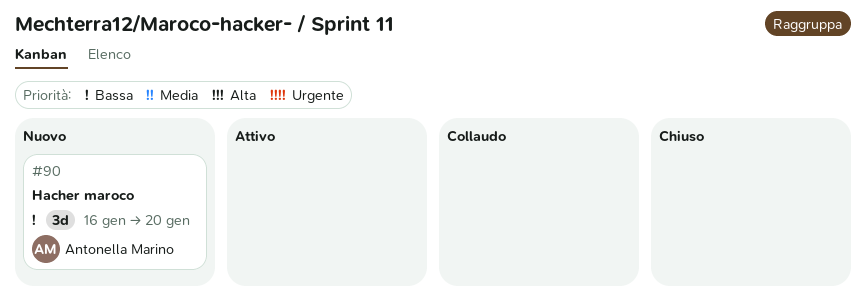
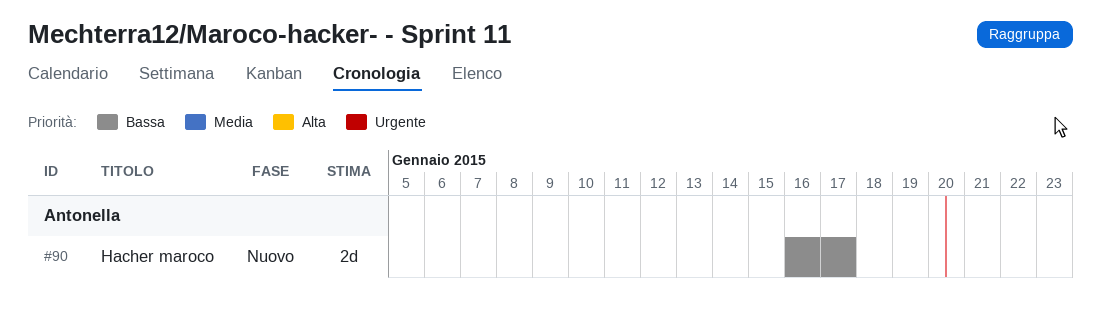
#90, estimate: 3d -> 2d
#90, due: Jan 20 -> Jan 17

